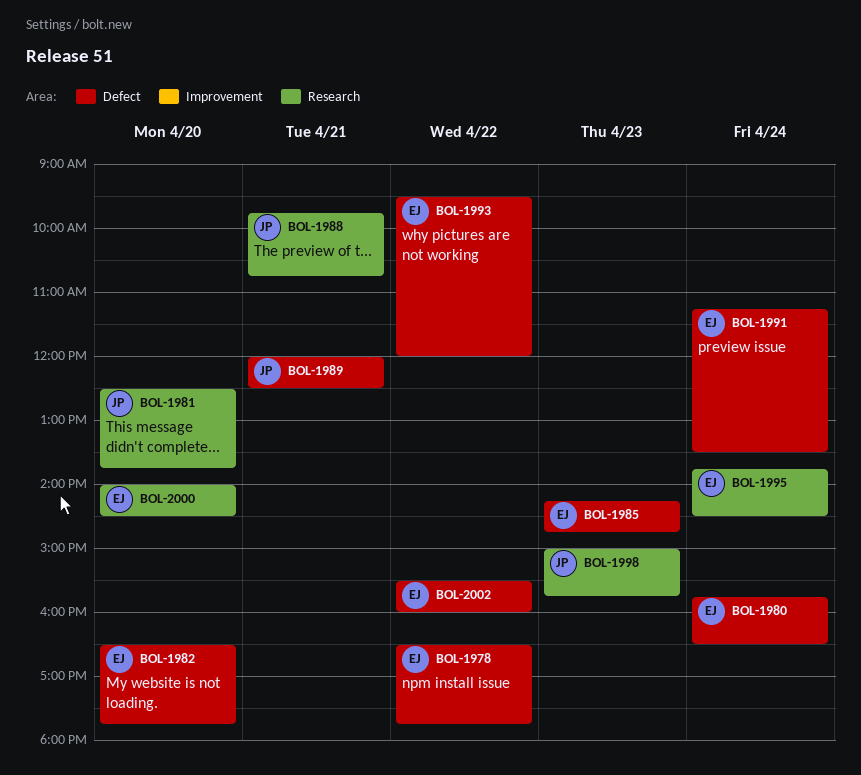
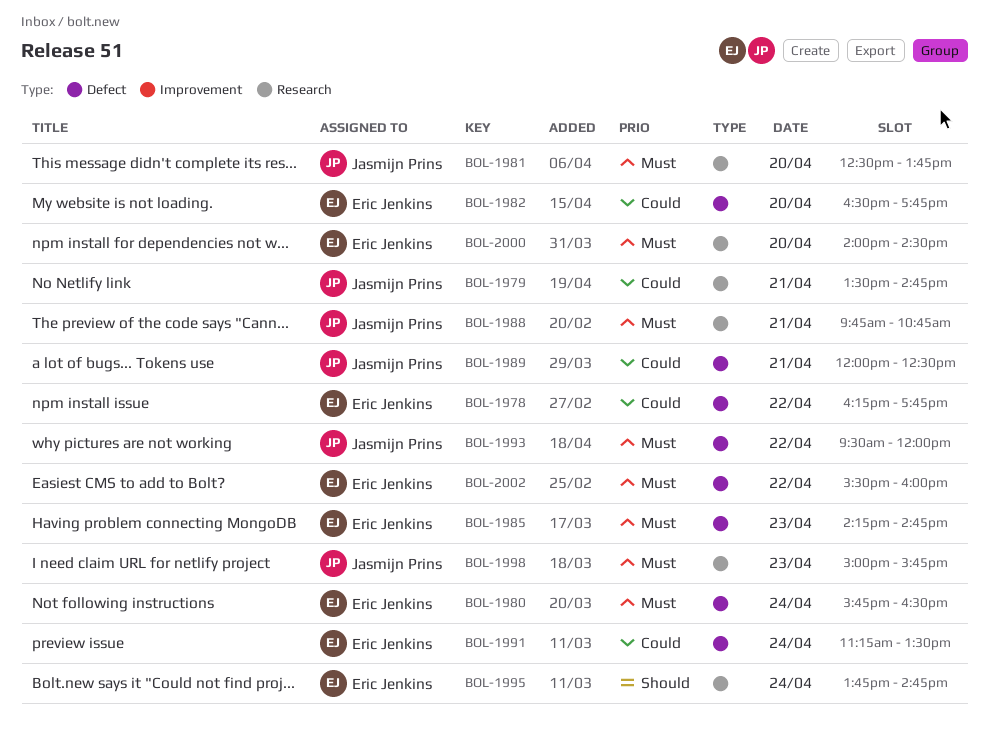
BOL-1978, begins: 16:30 -> 16:15
BOL-1979: none -> present
BOL-1993, owner: Eric Jenkins -> Jasmijn Prins
BOL-1995, ends: 14:30 -> 14:45

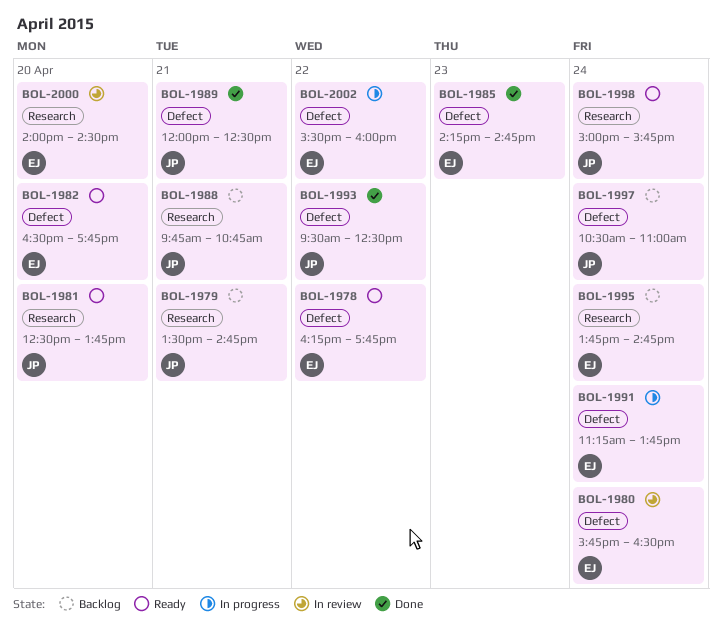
BOL-1991, ends: 13:30 -> 13:45
BOL-1993, ends: 12:00 -> 12:30
BOL-1997: none -> present
BOL-1998, day: Apr 23 -> Apr 24

